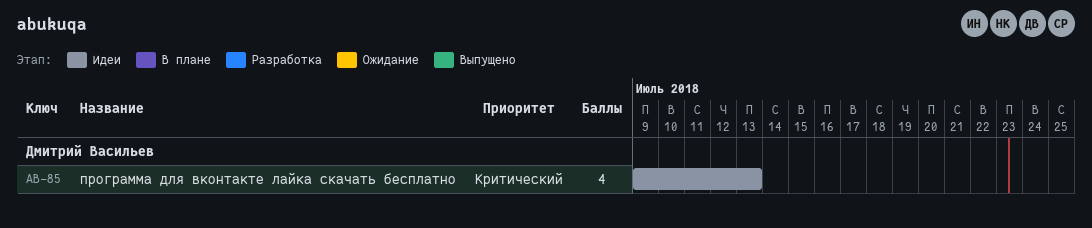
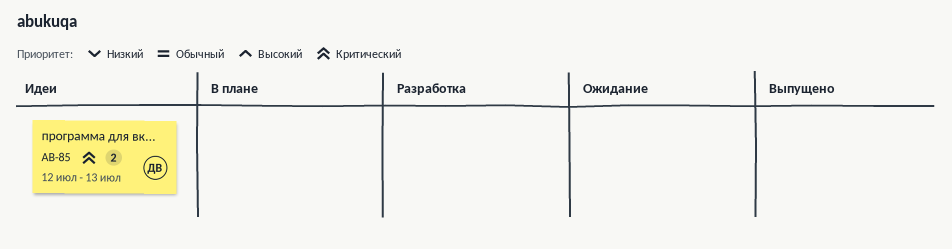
AB-85, estimate: 4 -> 2
AB-85, start: Jul 9 -> Jul 12

